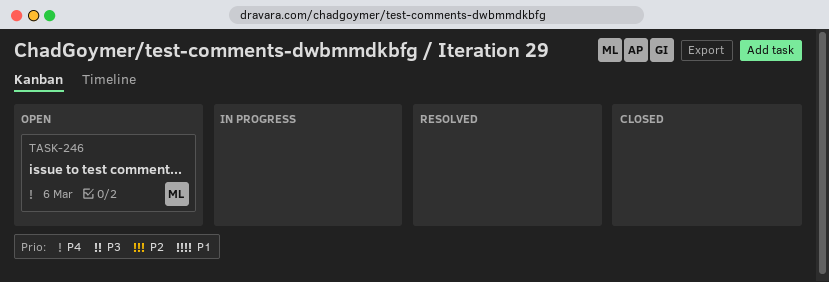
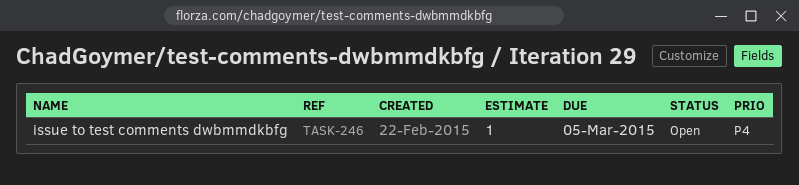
TASK-246, due: Mar 6 -> Mar 5

